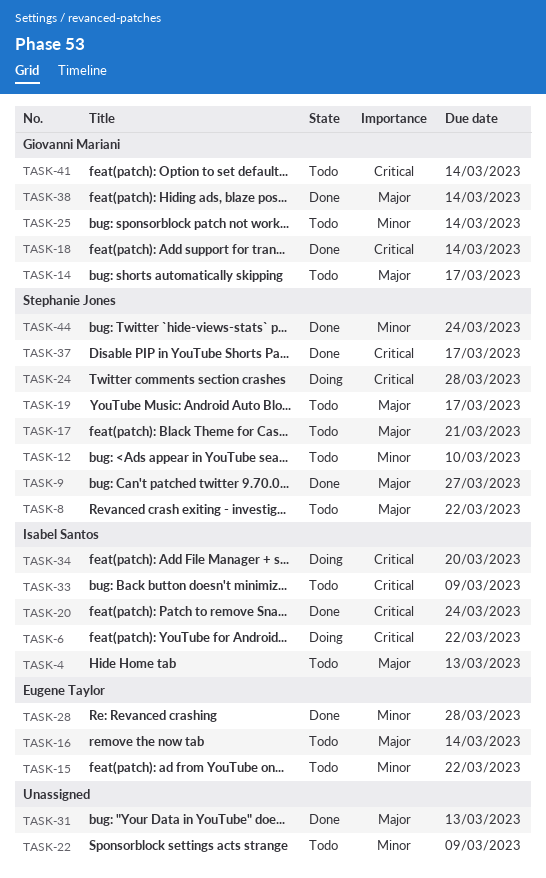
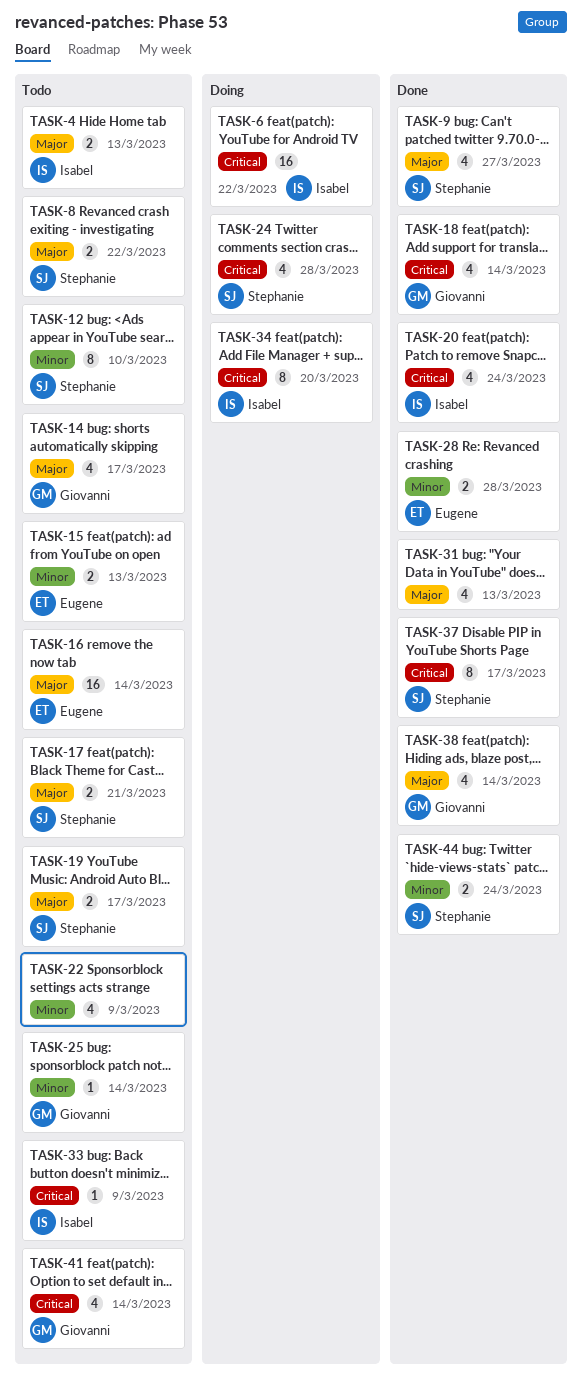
TASK-15, due: Mar 22 -> Mar 13

